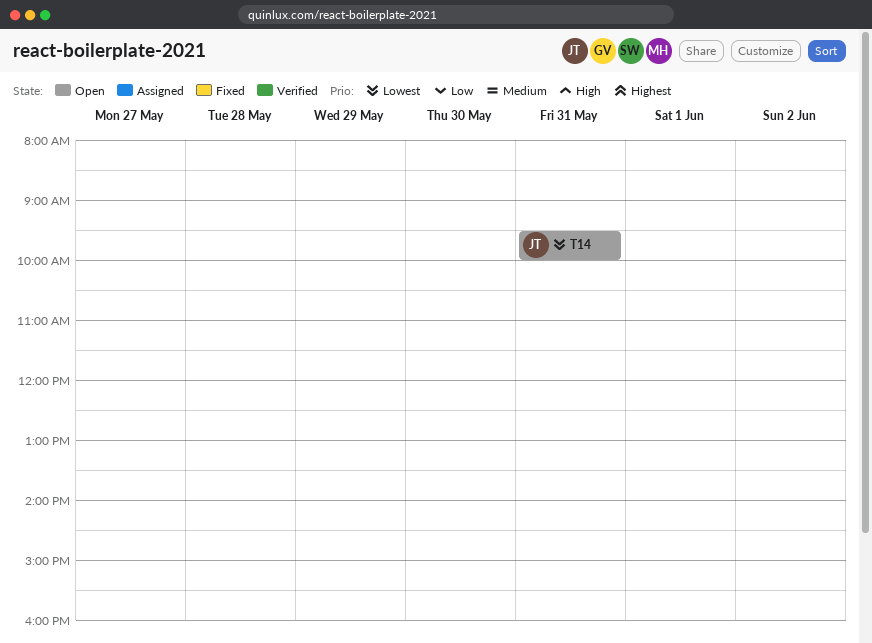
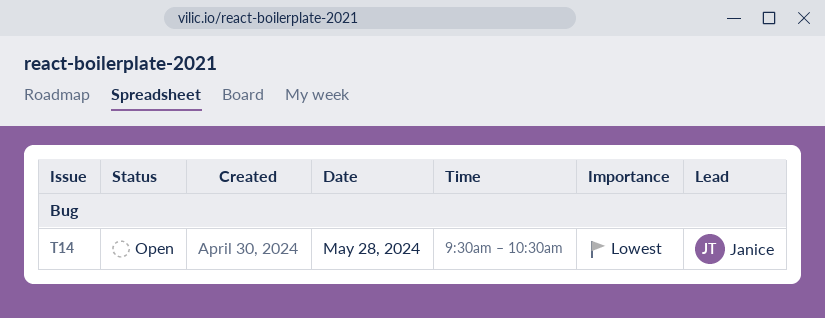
T14, day: May 31 -> May 28
T14, ends: 10:00 -> 10:30

